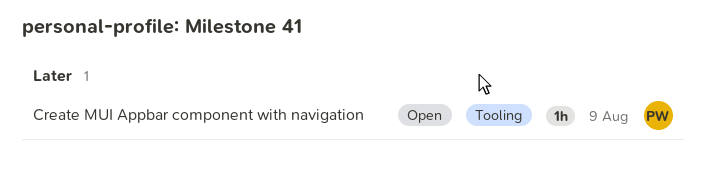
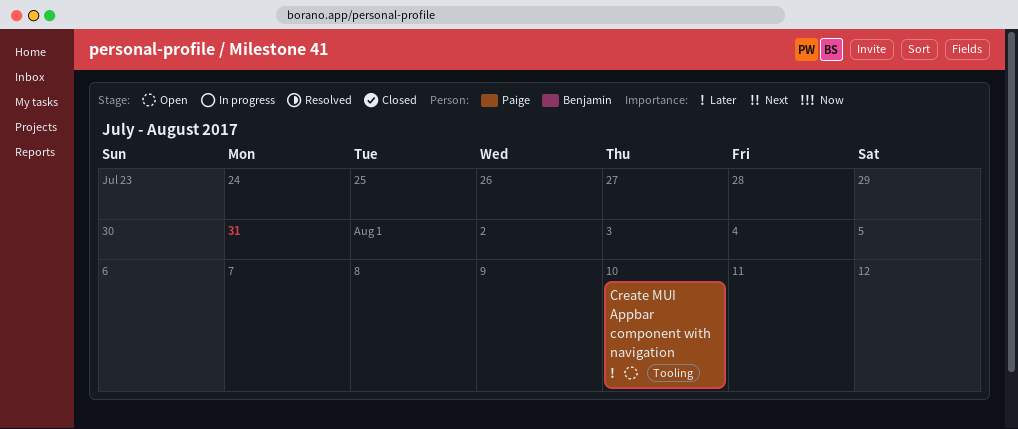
Create MUI Appbar component with navigation, due: Aug 9 -> Aug 10

